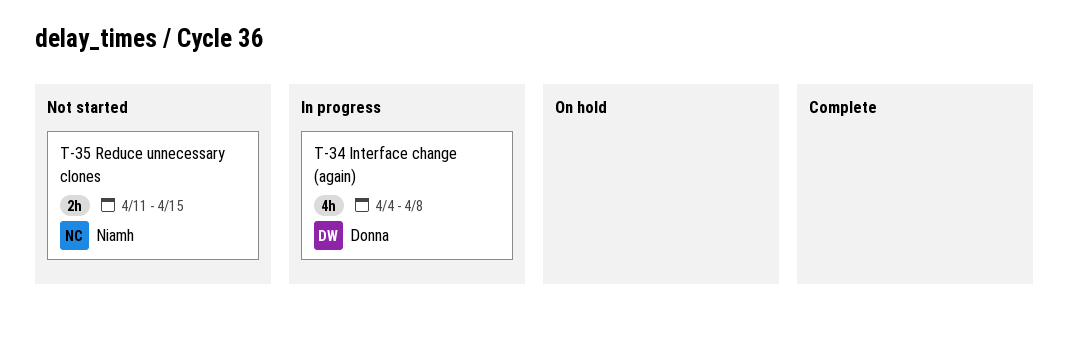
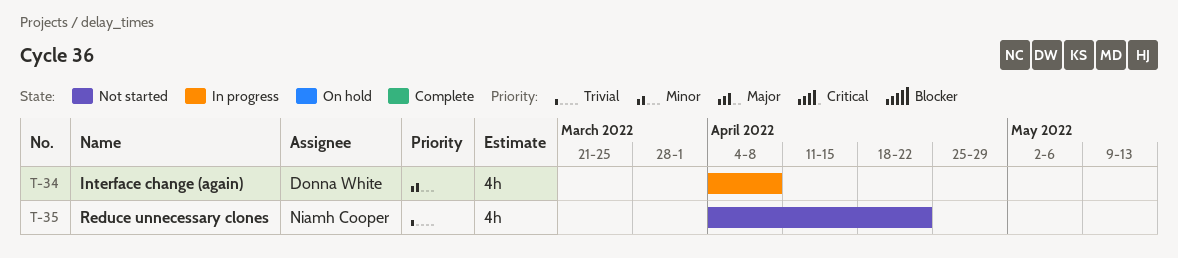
T-35, estimate: 2h -> 4h
T-35, start: Apr 11 -> Apr 4
T-35, due: Apr 15 -> Apr 22

